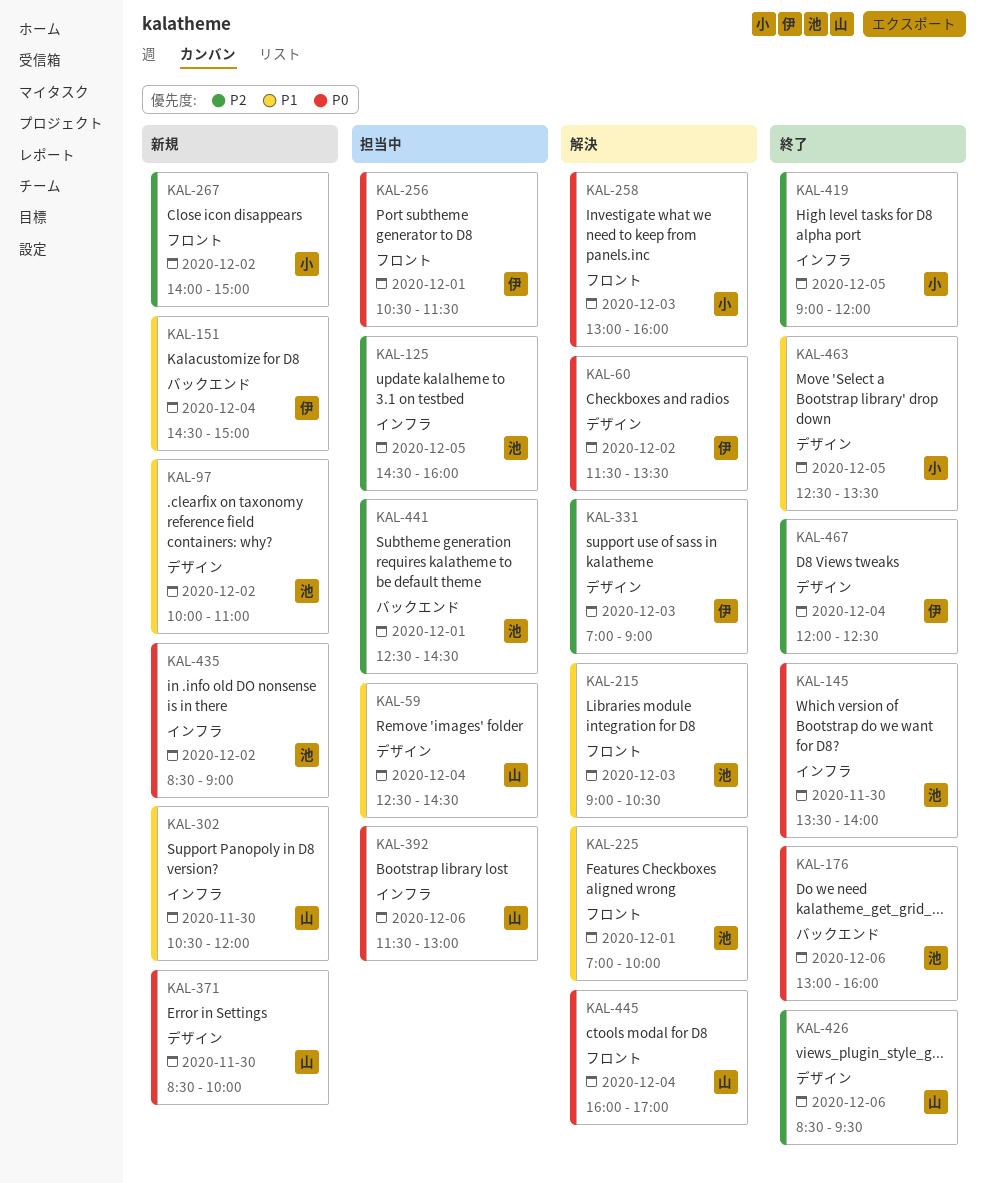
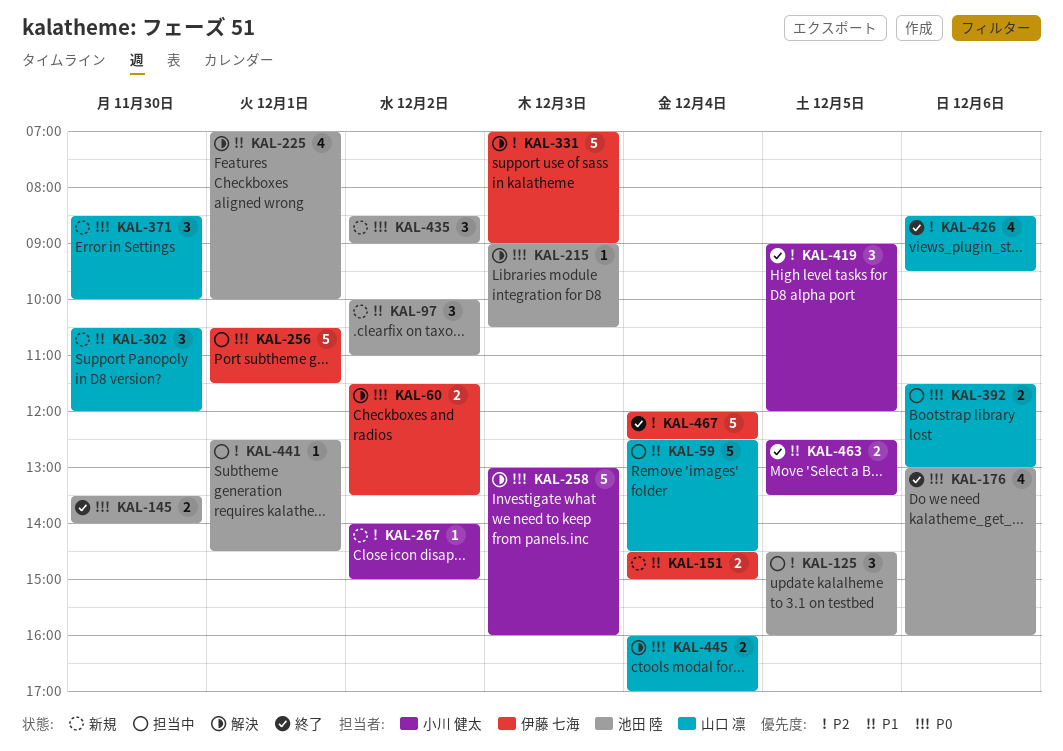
KAL-215, priority: P1 -> P0

